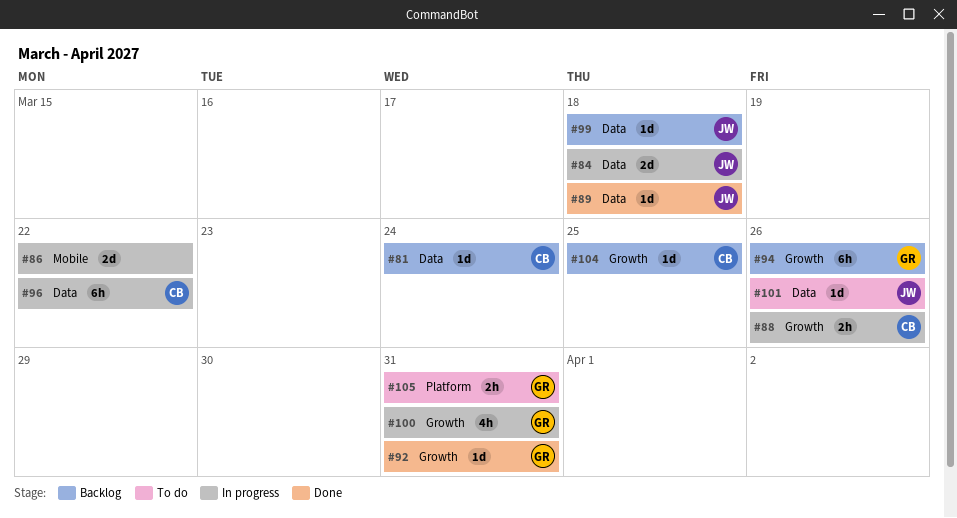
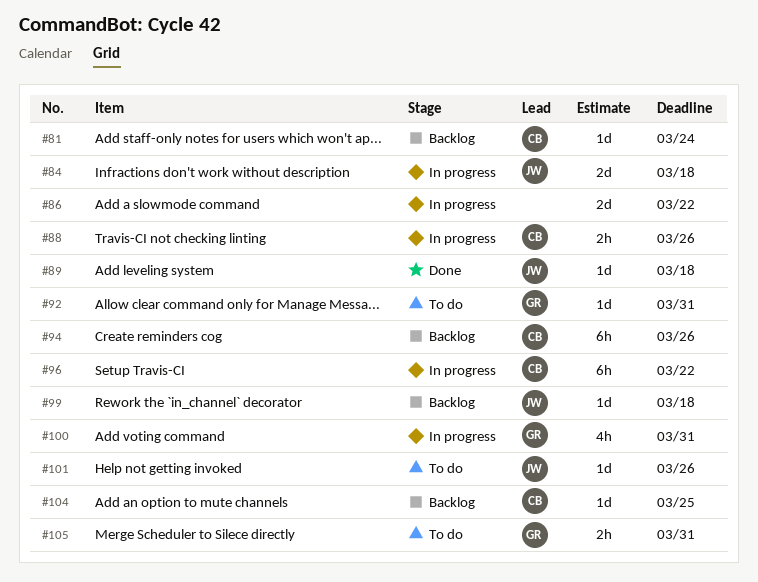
#92, status: Done -> To do
#94, owner: GR -> CB

